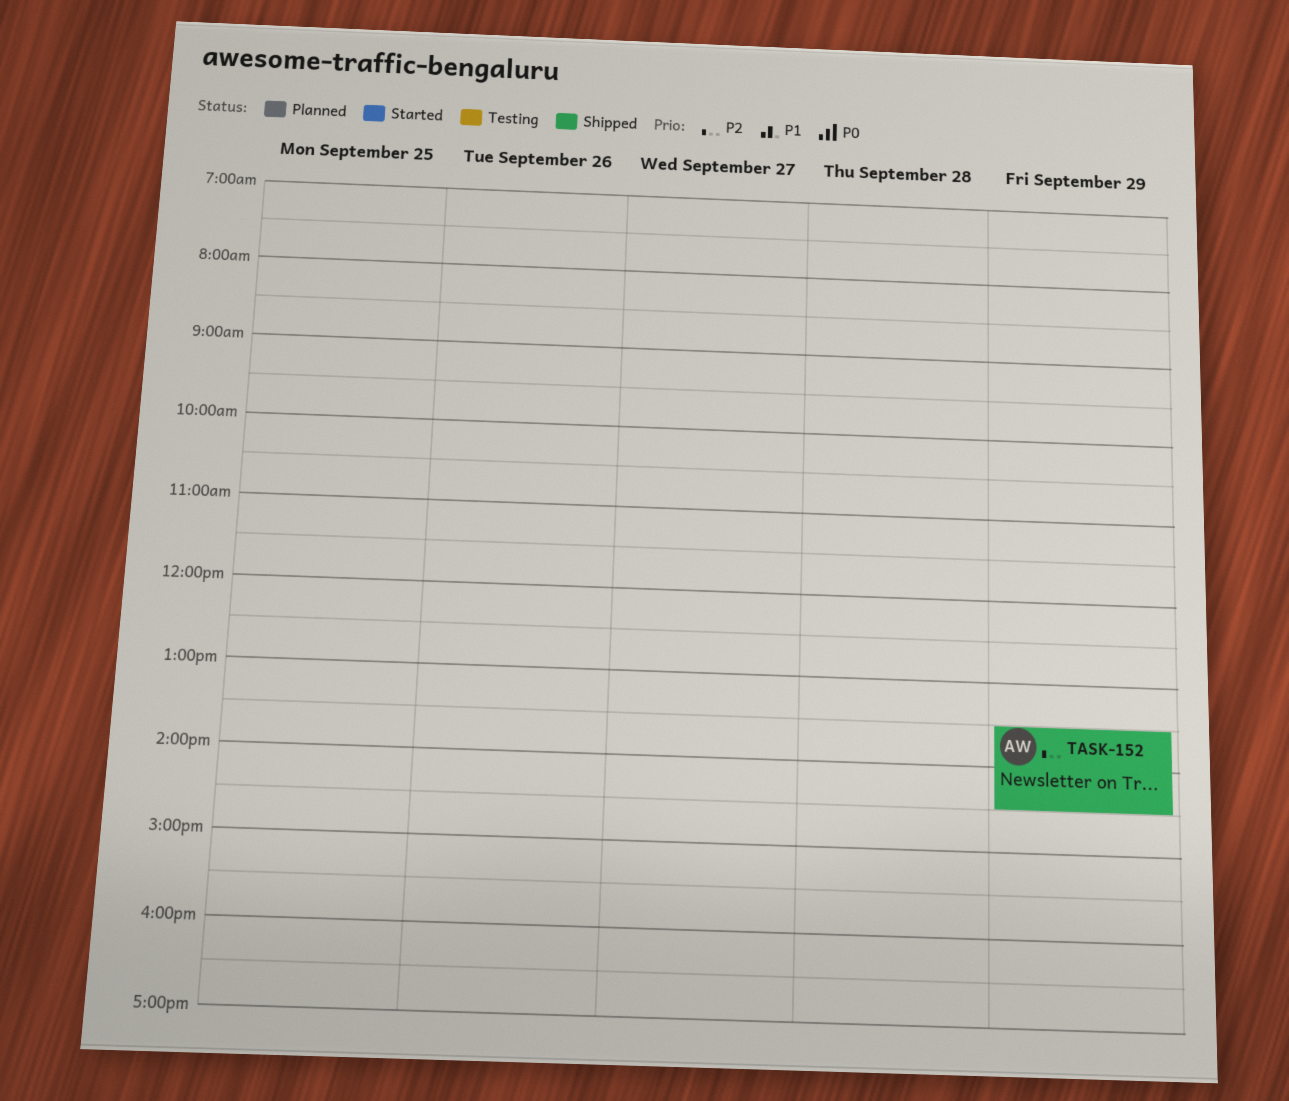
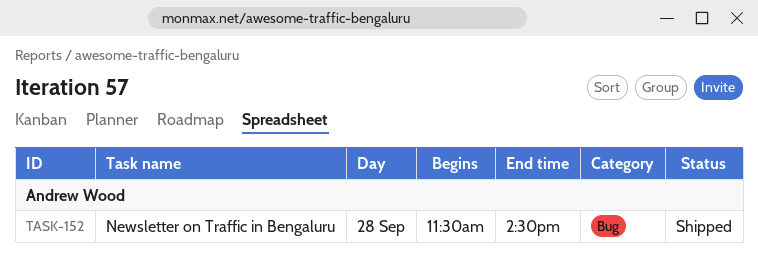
TASK-152, day: Sep 29 -> Sep 28
TASK-152, begins: 13:30 -> 11:30

